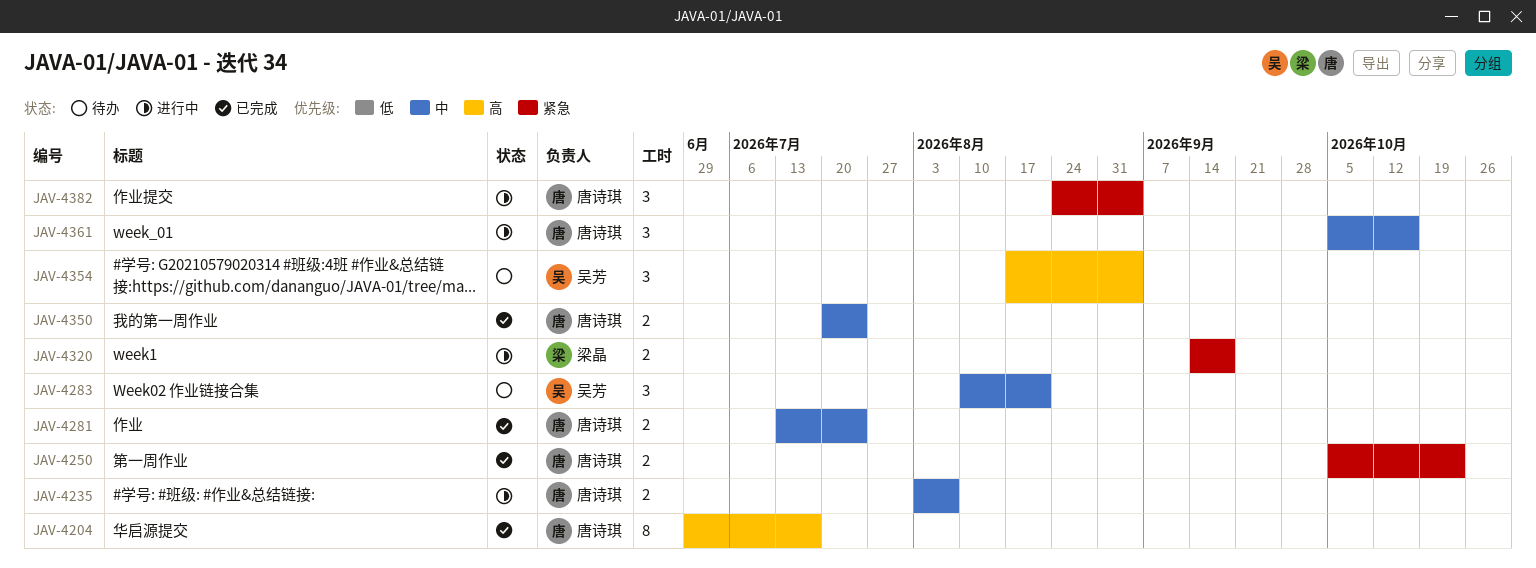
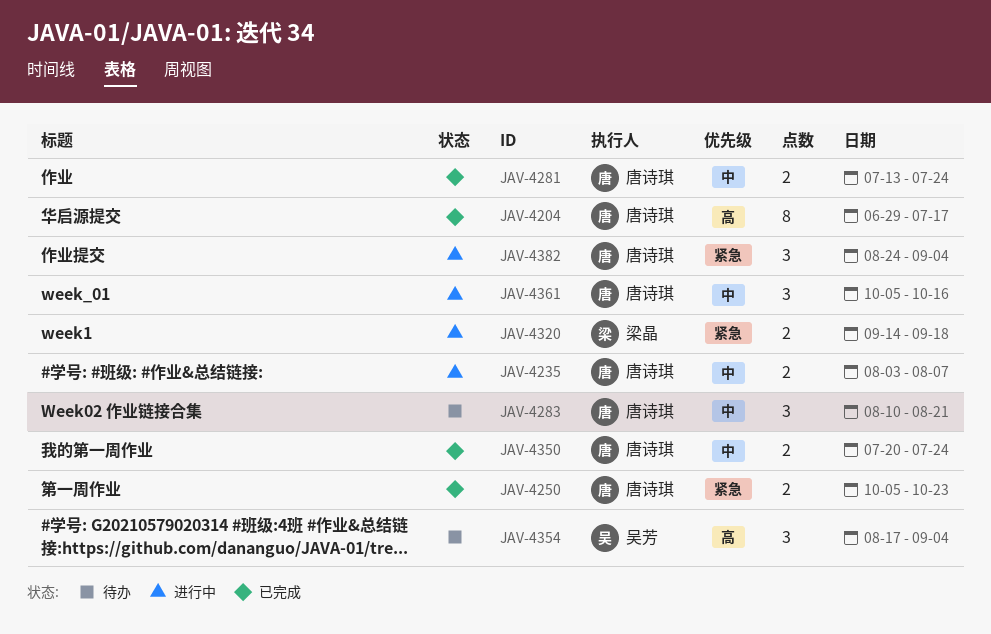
JAV-4283, owner: 吴芳 -> 唐诗琪

